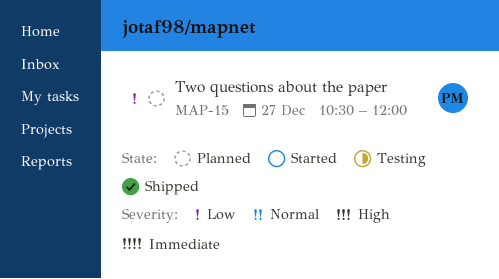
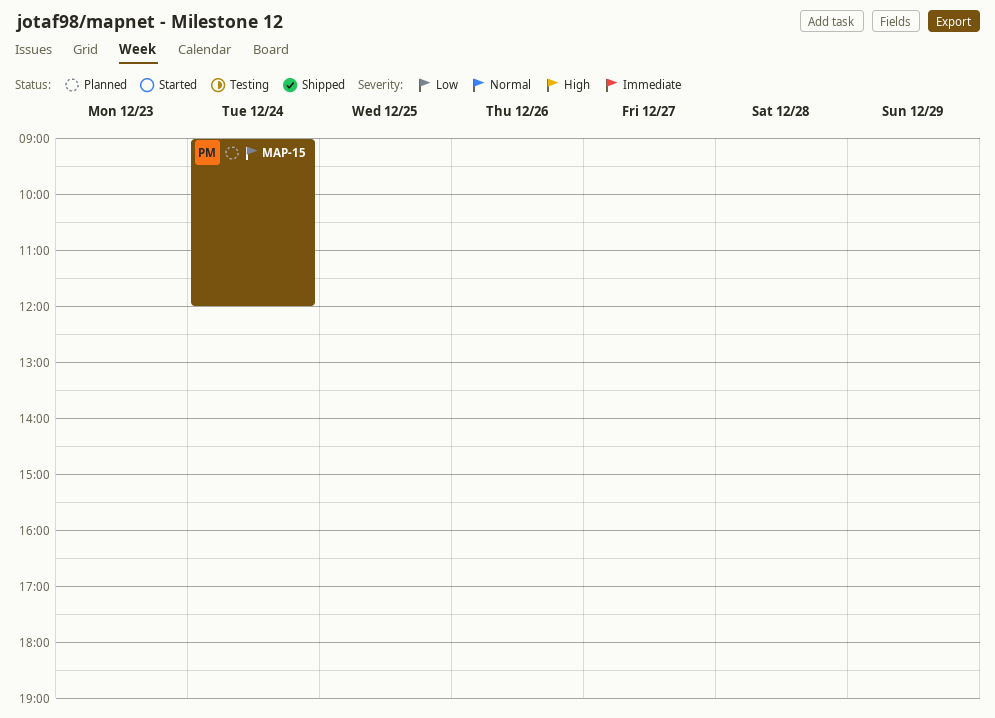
MAP-15, day: Dec 27 -> Dec 24
MAP-15, begins: 10:30 -> 09:00

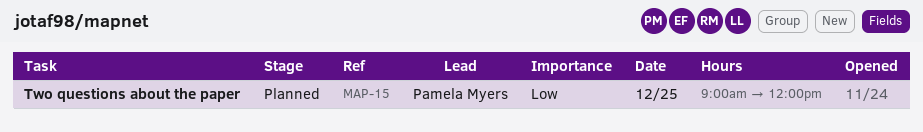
MAP-15, day: Dec 24 -> Dec 25

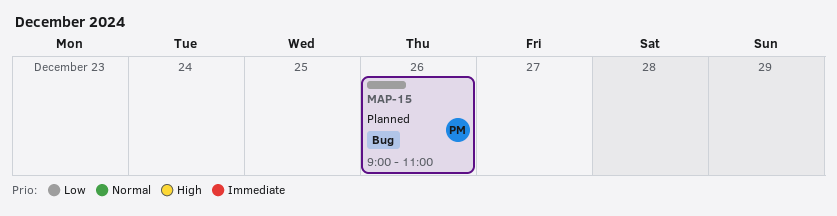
MAP-15, day: Dec 25 -> Dec 26
MAP-15, ends: 12:00 -> 11:00

